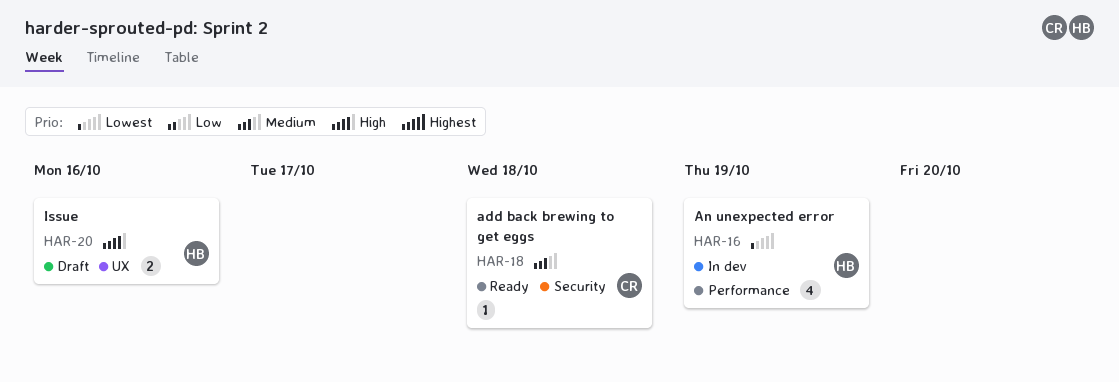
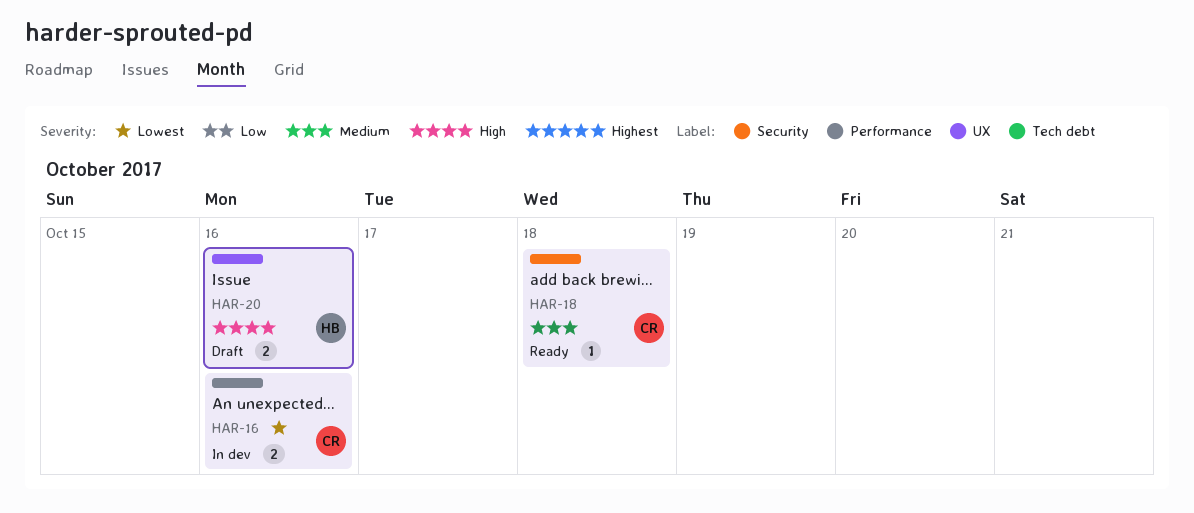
HAR-16, owner: HB -> CR
HAR-16, estimate: 4 -> 2
HAR-16, due: Oct 19 -> Oct 16

